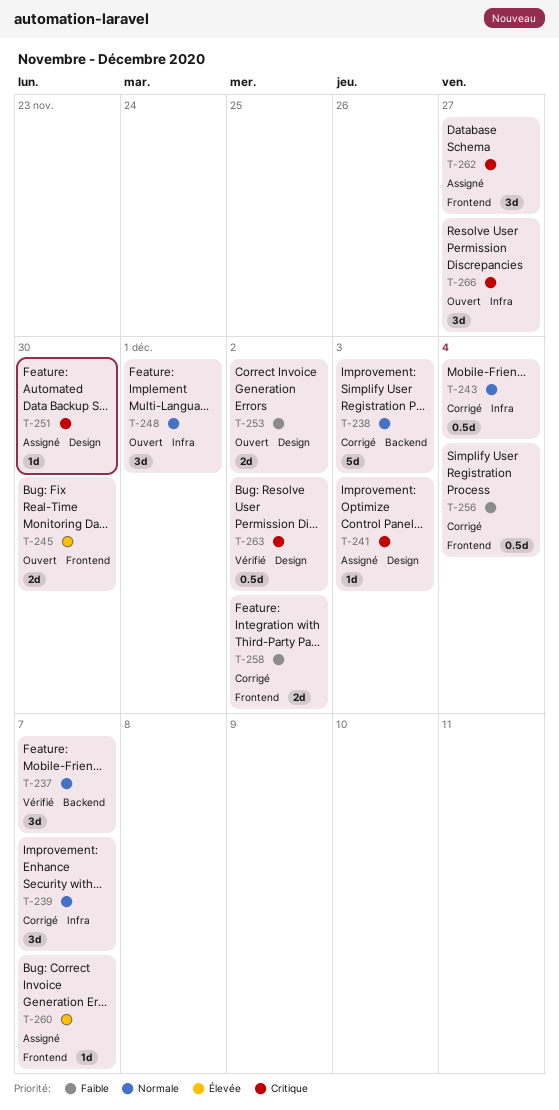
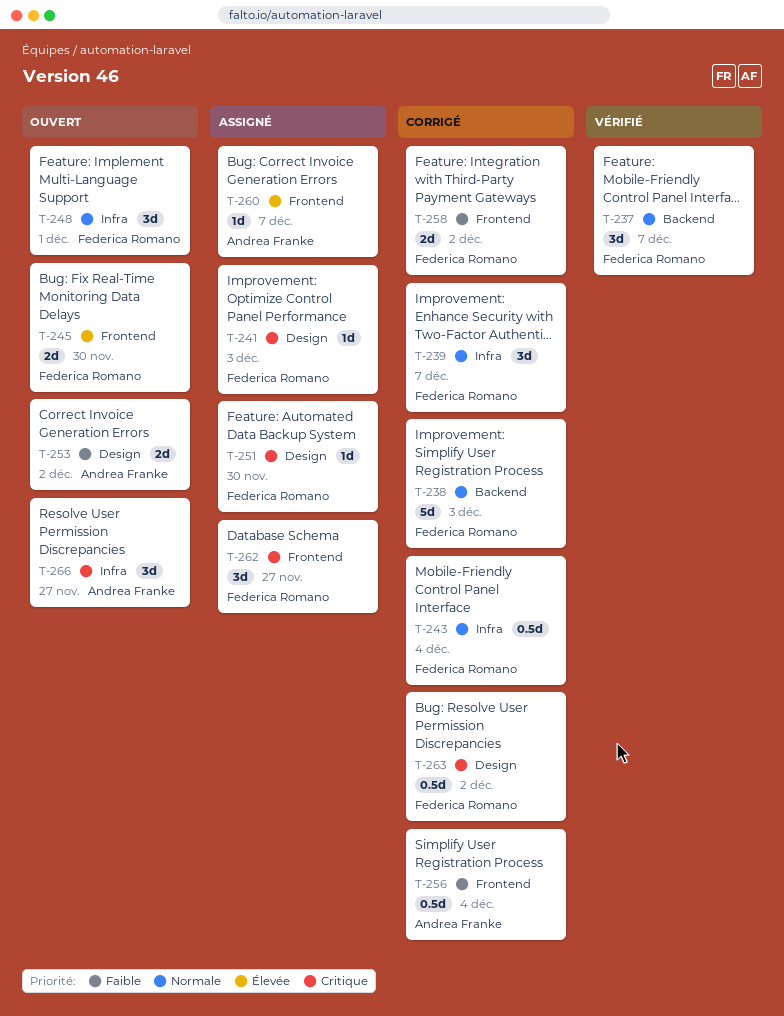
T-263, status: Vérifié -> Corrigé

